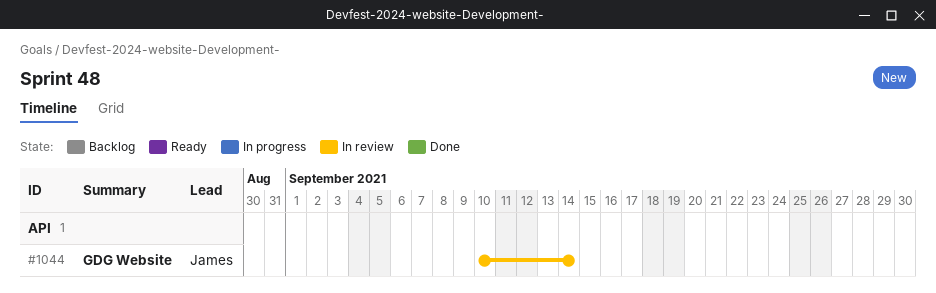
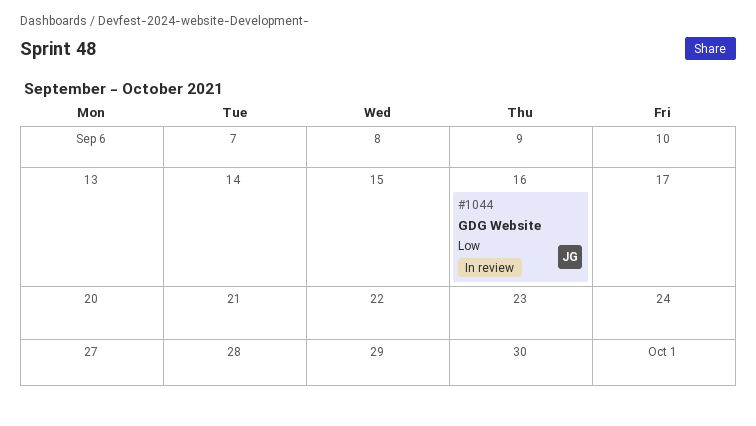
#1044, due: Sep 14 -> Sep 16

